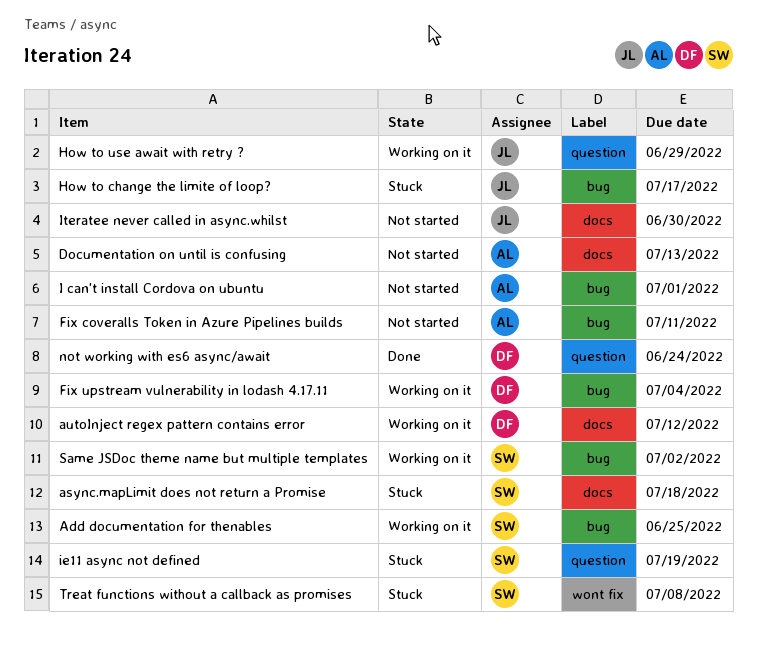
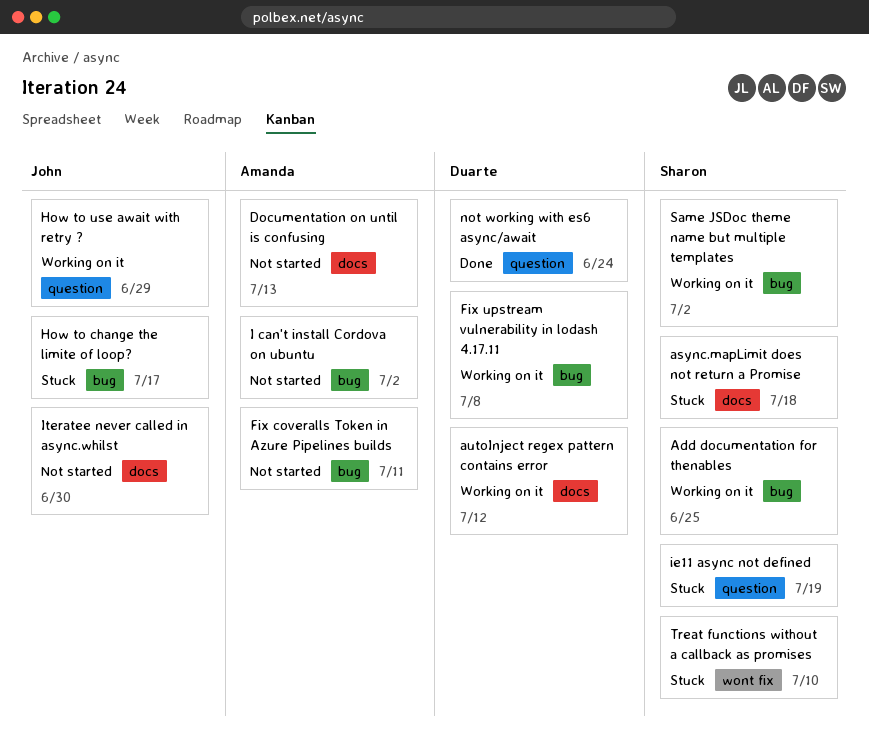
Fix upstream vulnerability in lodash 4.17.11, due: Jul 4 -> Jul 8
I can't install Cordova on ubuntu, due: Jul 1 -> Jul 2
Treat functions without a callback as promises, due: Jul 8 -> Jul 10

